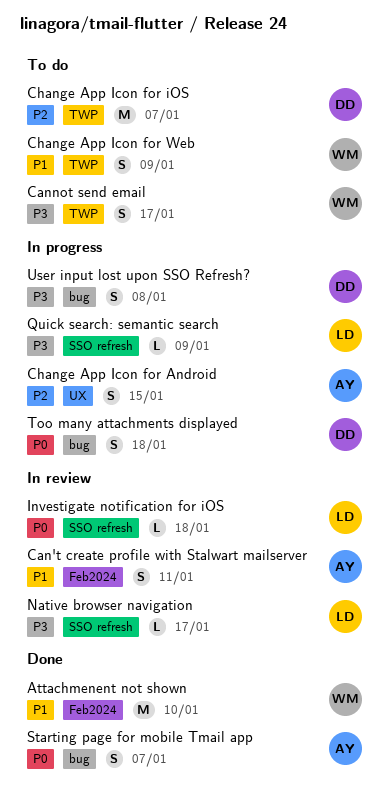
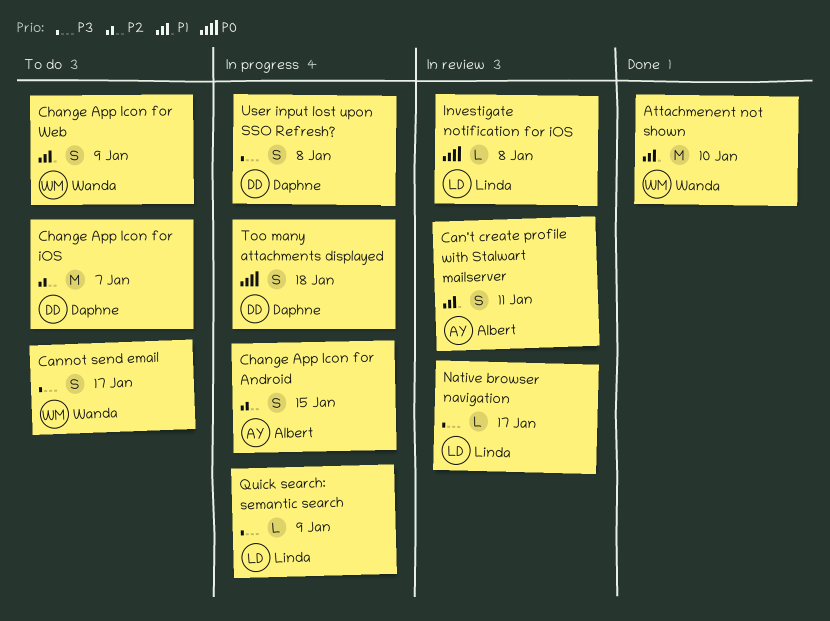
Investigate notification for iOS, due: Jan 18 -> Jan 8
Starting page for mobile Tmail app: present -> none

